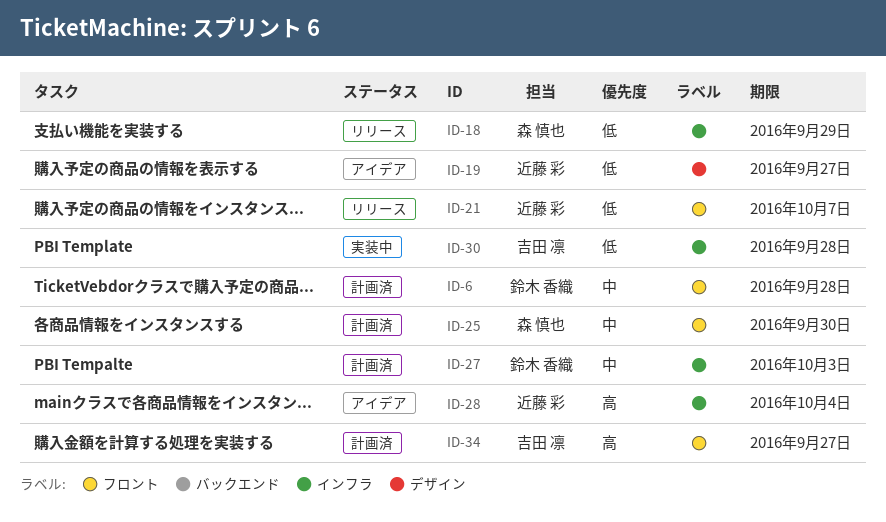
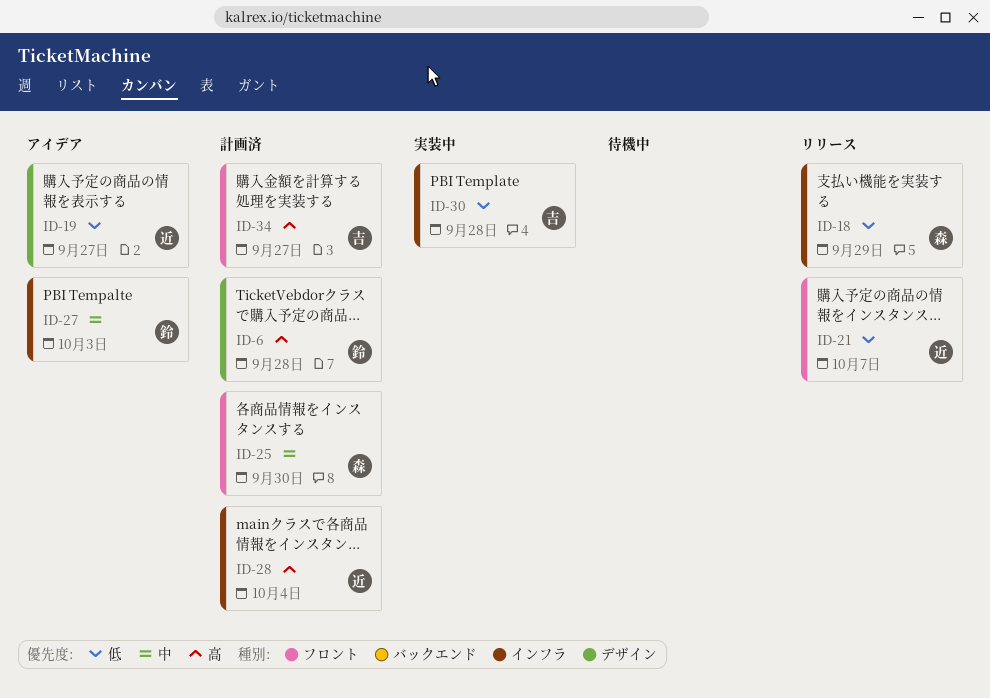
ID-6, priority: 中 -> 高
ID-6, label: フロント -> デザイン
ID-27, status: 計画済 -> アイデア
ID-28, status: アイデア -> 計画済

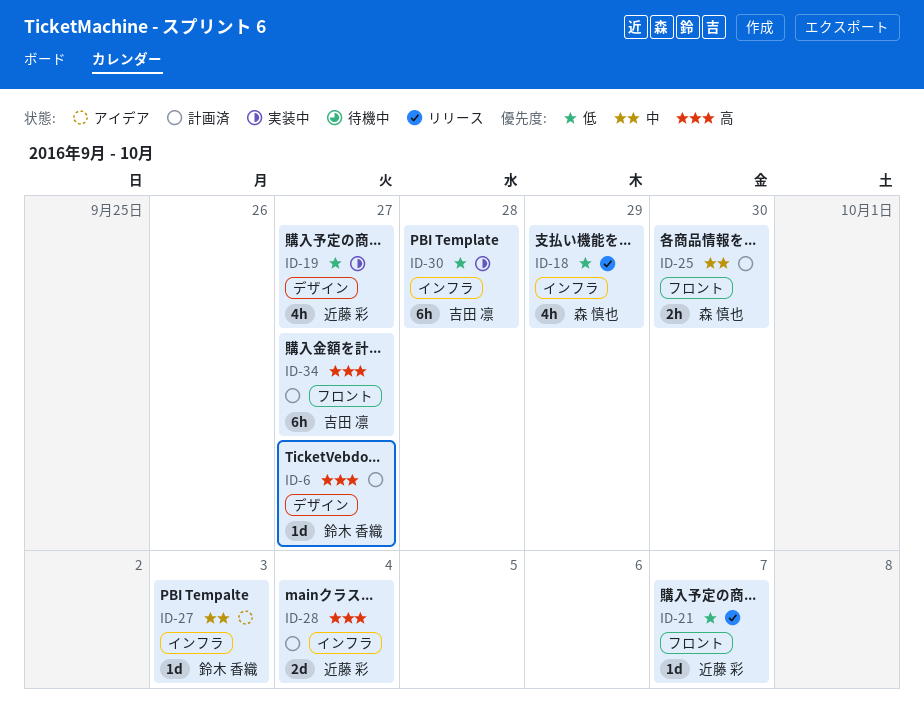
ID-6, due: Sep 28 -> Sep 27
ID-19, status: アイデア -> 実装中

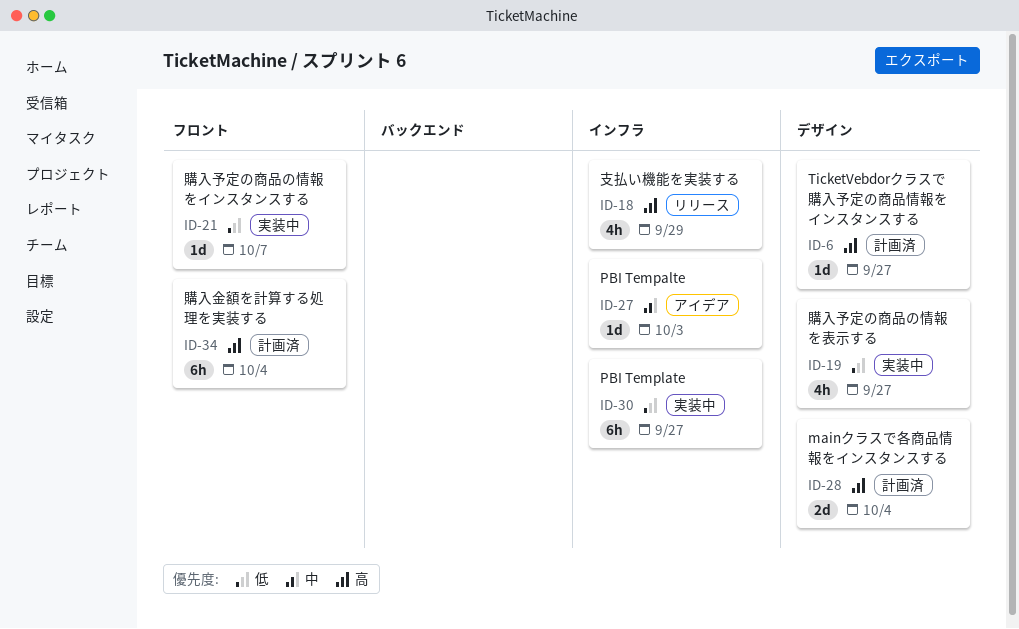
ID-18, priority: 低 -> 高
ID-21, status: リリース -> 実装中
ID-25: present -> none
ID-28, label: インフラ -> デザイン
ID-30, due: Sep 28 -> Sep 27
ID-34, due: Sep 27 -> Oct 4

